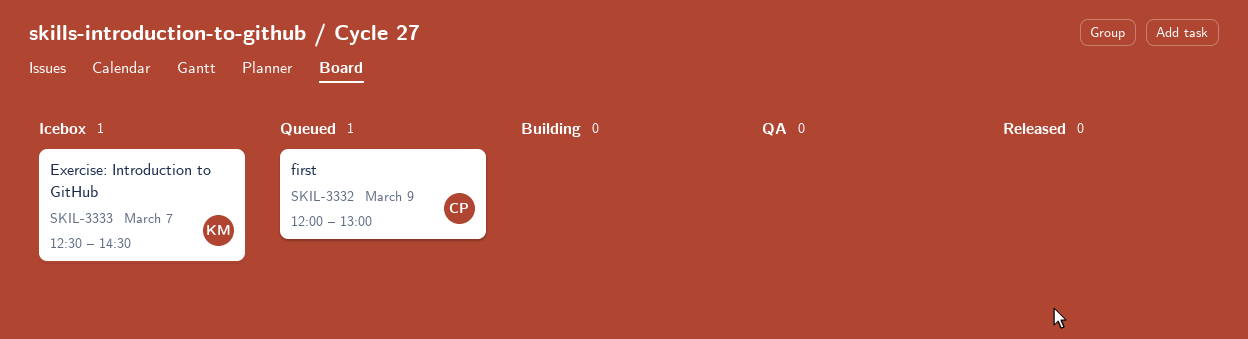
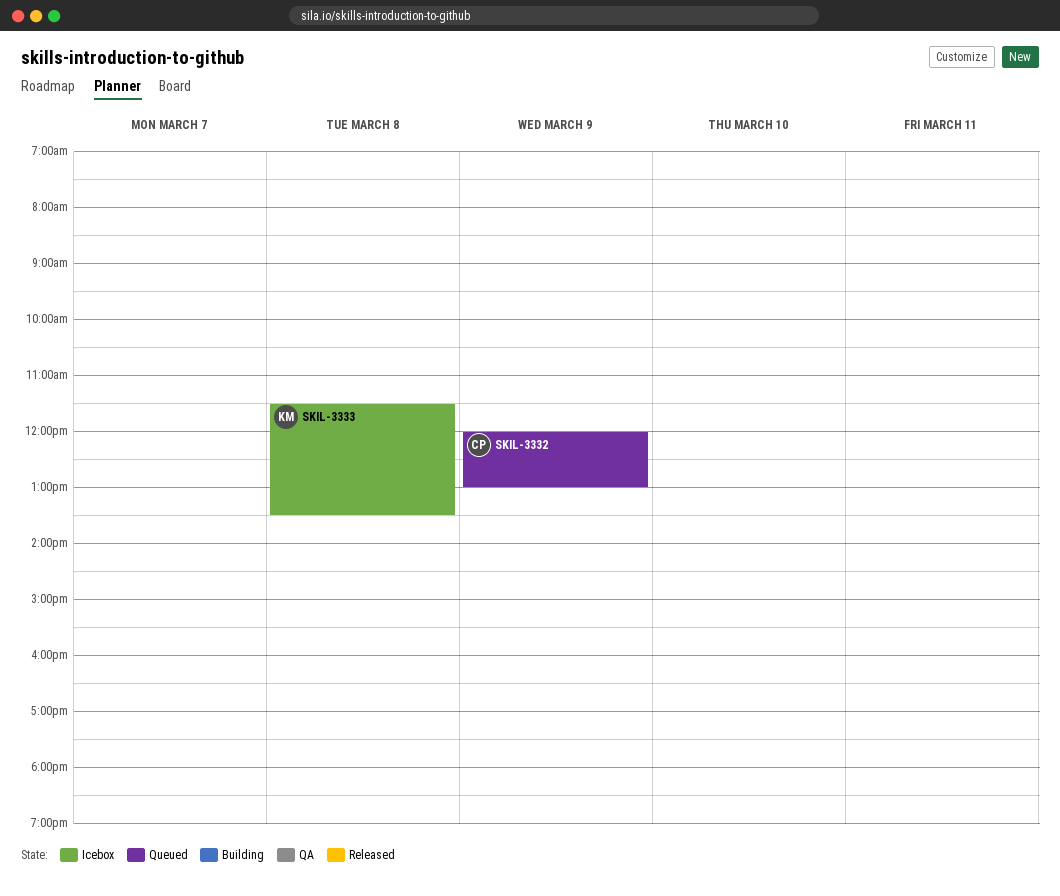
SKIL-3333, day: Mar 7 -> Mar 8
SKIL-3333, begins: 12:30 -> 11:30
SKIL-3333, ends: 14:30 -> 13:30

